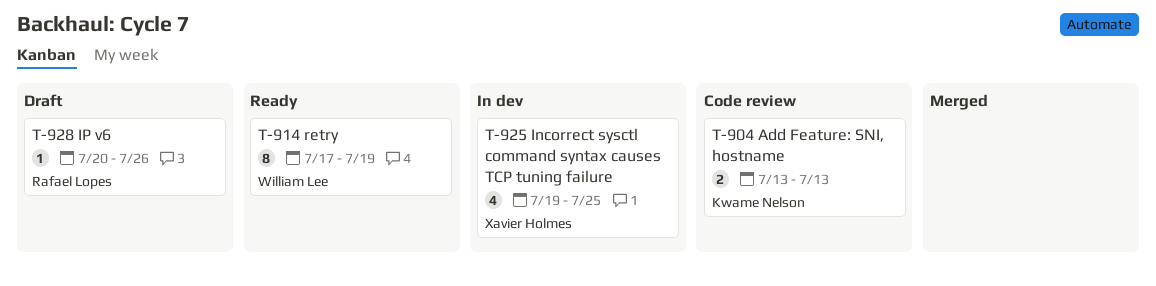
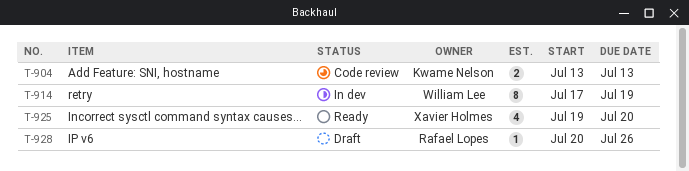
T-914, status: Ready -> In dev
T-925, status: In dev -> Ready
T-925, due: Jul 25 -> Jul 20

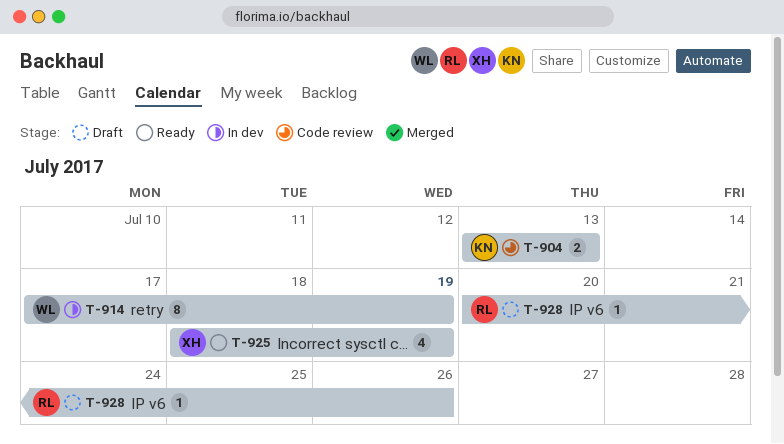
T-925, start: Jul 19 -> Jul 18
T-925, due: Jul 20 -> Jul 19

